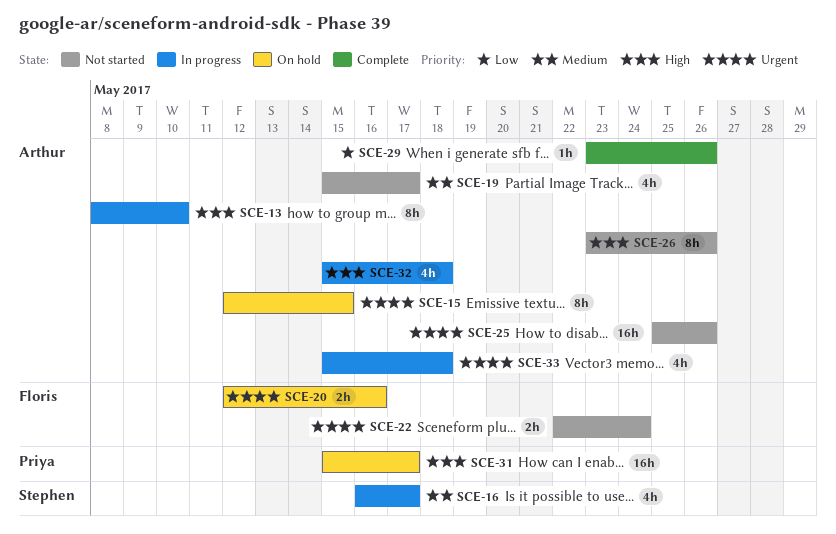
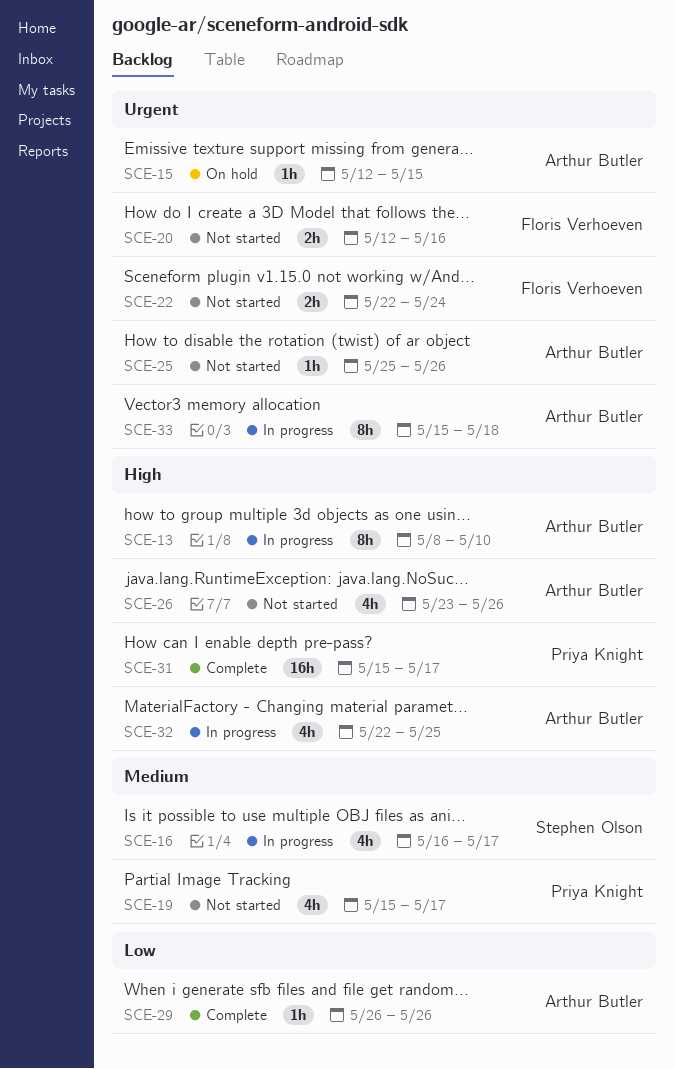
SCE-15, estimate: 8h -> 1h
SCE-19, owner: Arthur Butler -> Priya Knight
SCE-20, status: On hold -> Not started
SCE-25, estimate: 16h -> 1h
SCE-26, estimate: 8h -> 4h
SCE-29, start: May 23 -> May 26
SCE-31, status: On hold -> Complete
SCE-32, start: May 15 -> May 22
SCE-32, due: May 18 -> May 25
SCE-33, estimate: 4h -> 8h

